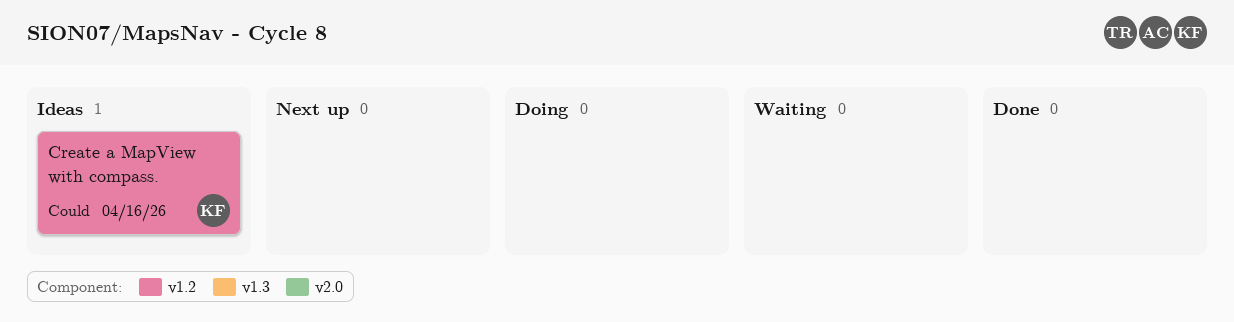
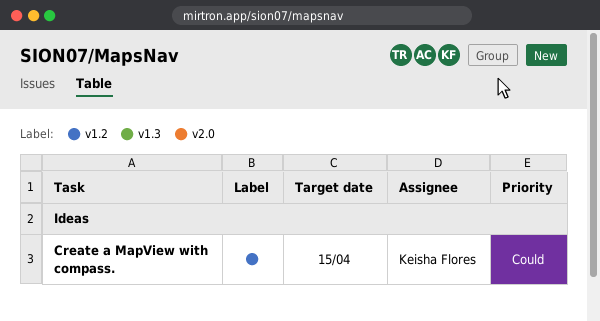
Create a MapView with compass., due: Apr 16 -> Apr 15

